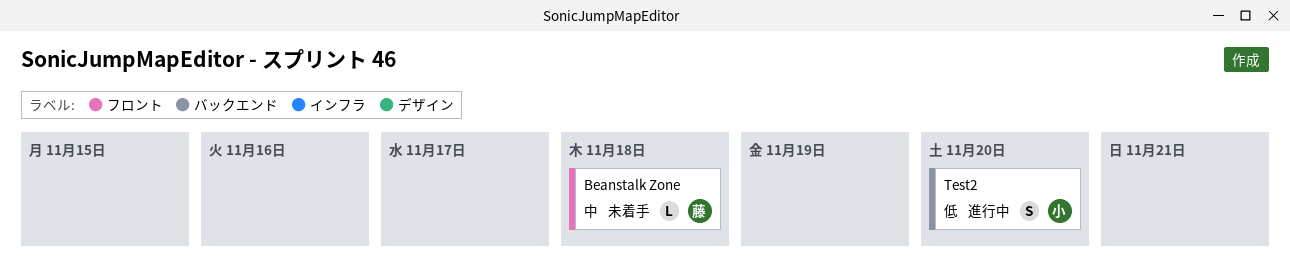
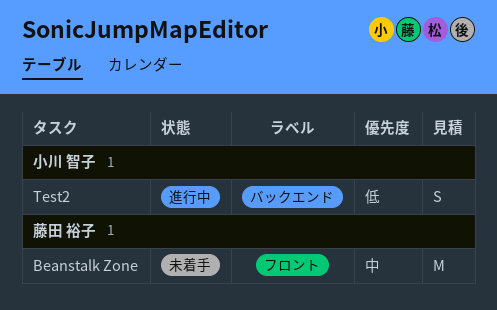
Beanstalk Zone, estimate: L -> M

